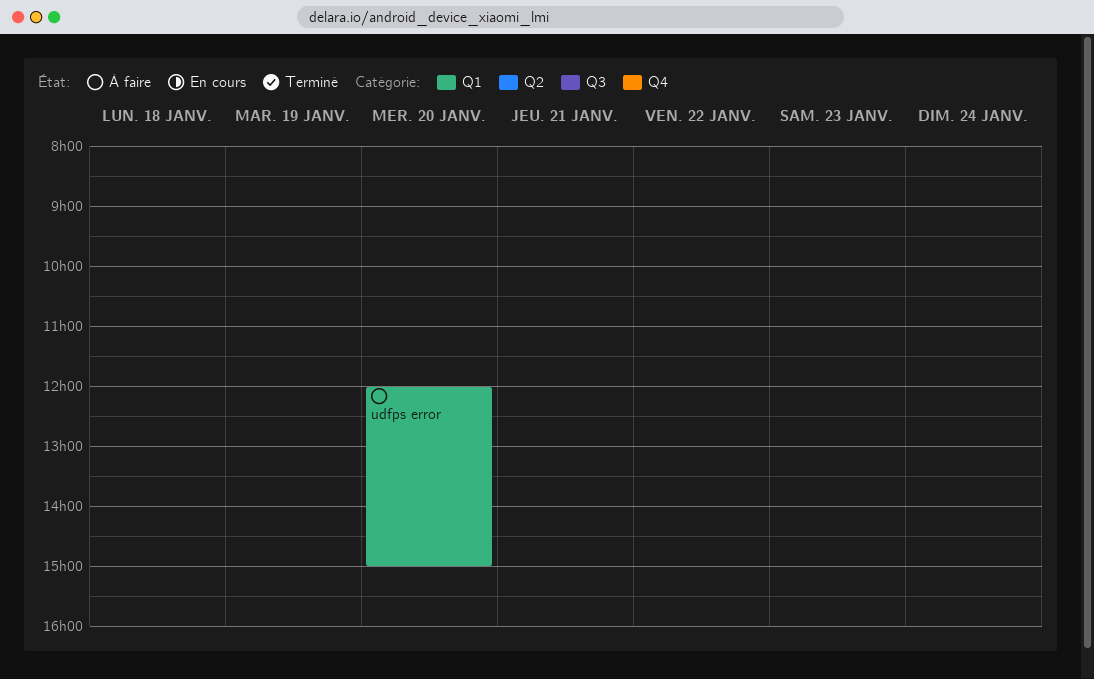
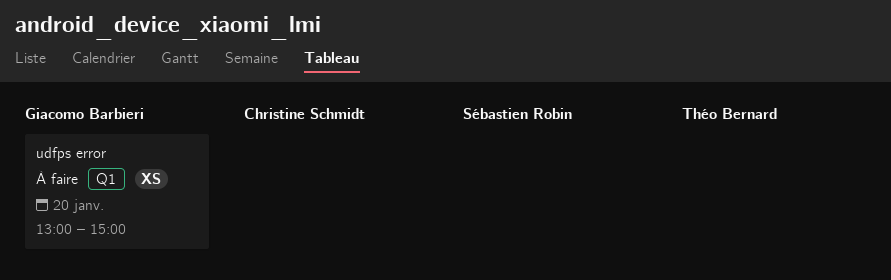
udfps error, begins: 12:00 -> 13:00

